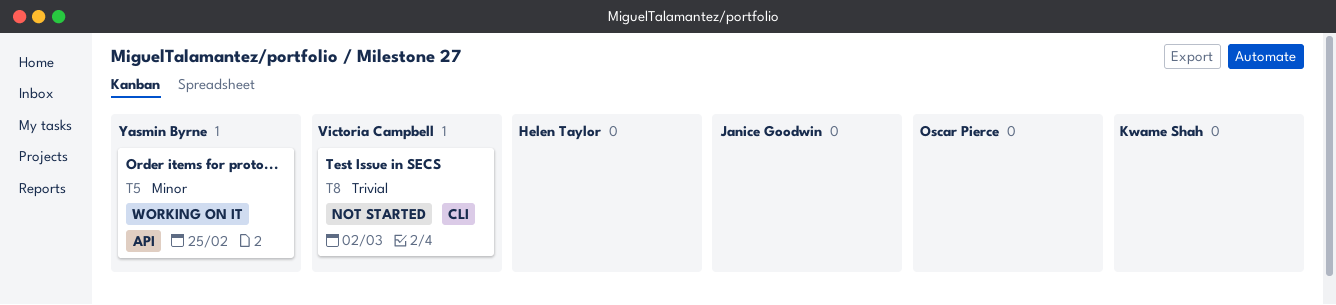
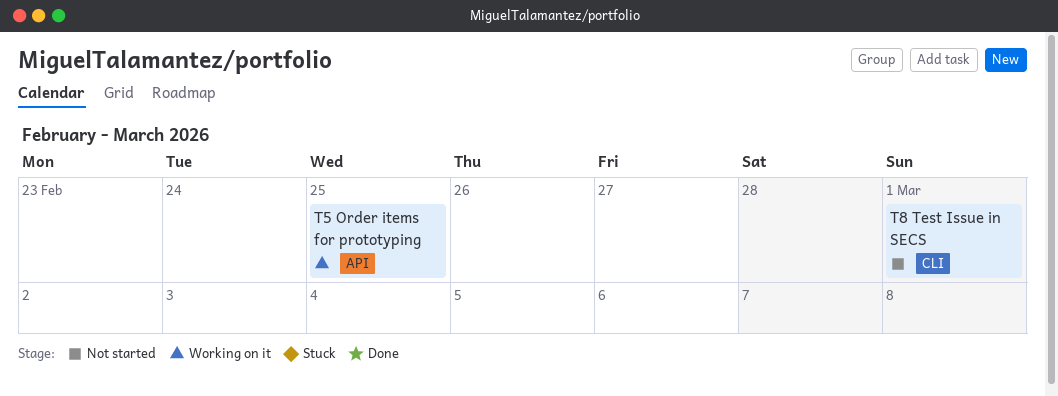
T8, due: Mar 2 -> Mar 1

